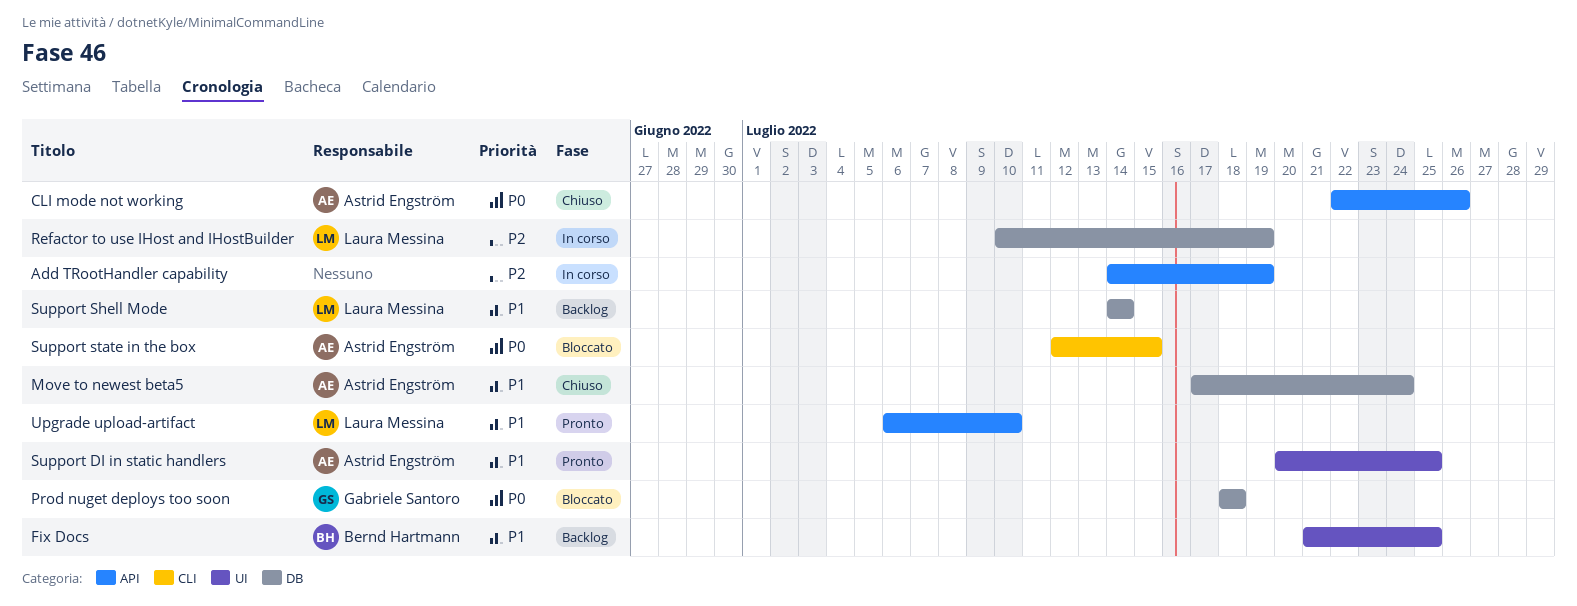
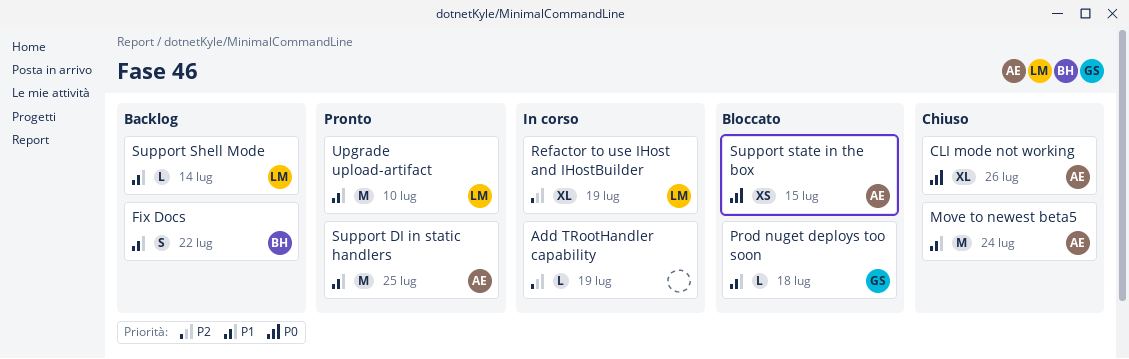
Fix Docs, due: Jul 25 -> Jul 22
Prod nuget deploys too soon, priority: P0 -> P1

